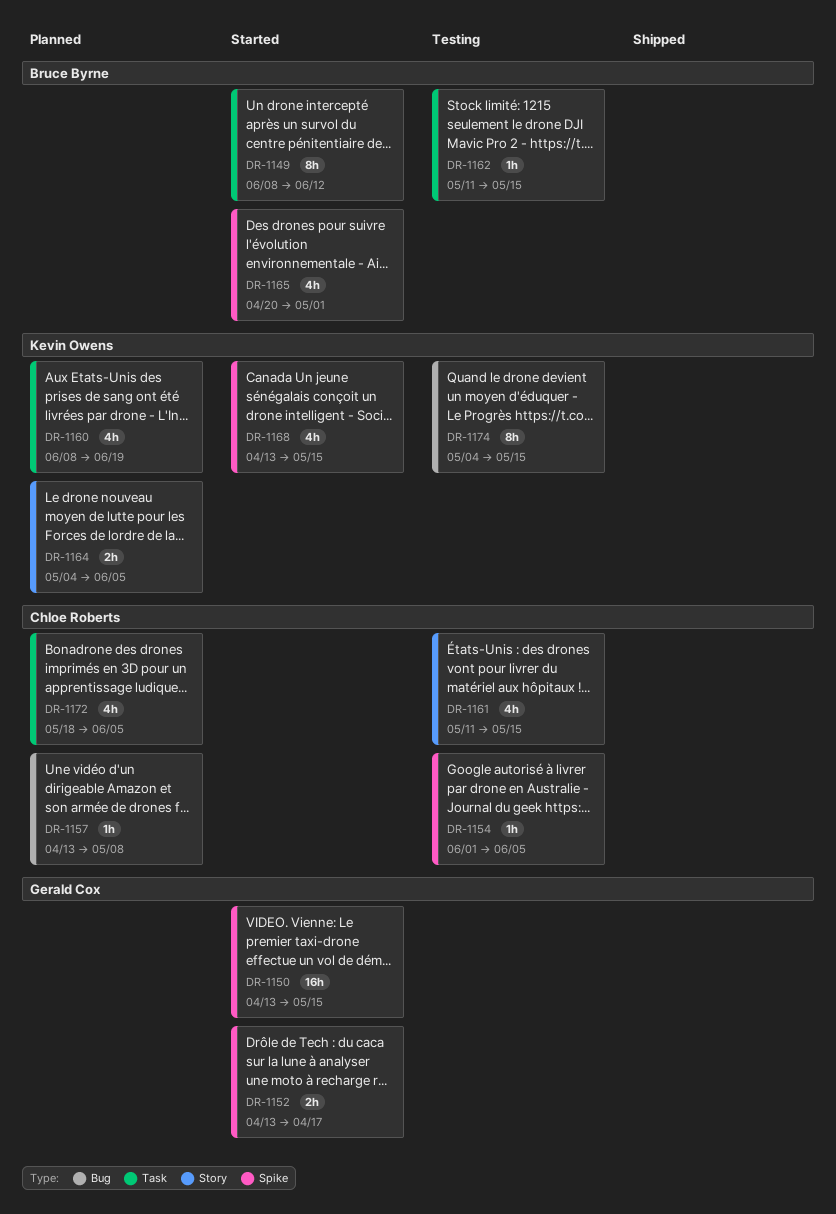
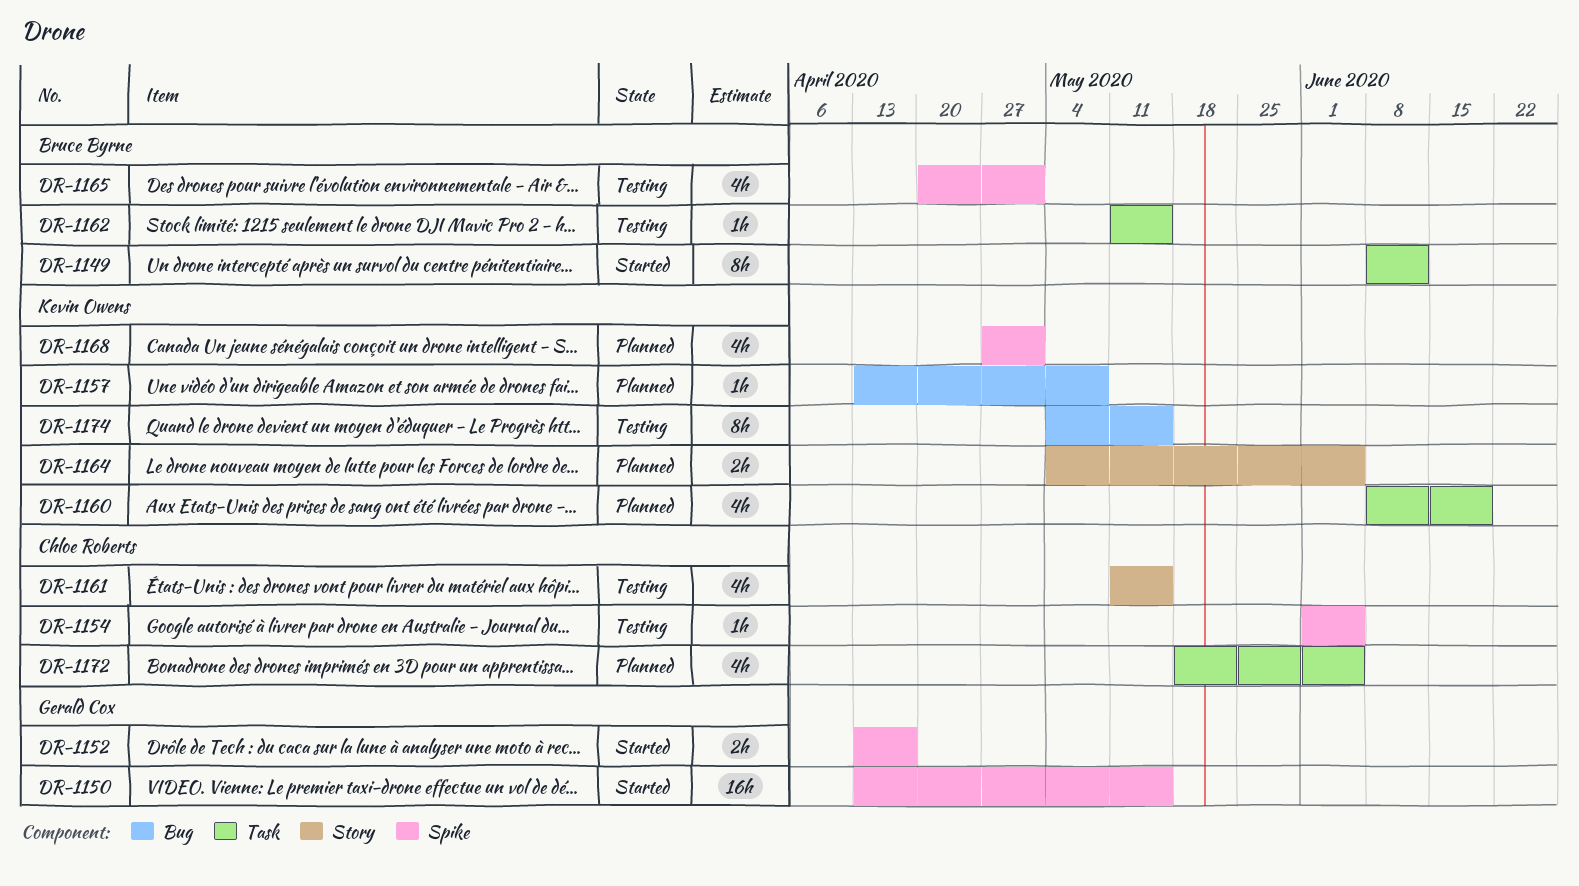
DR-1157, owner: Chloe Roberts -> Kevin Owens
DR-1165, status: Started -> Testing
DR-1168, status: Started -> Planned
DR-1168, start: Apr 13 -> Apr 27
DR-1168, due: May 15 -> May 1

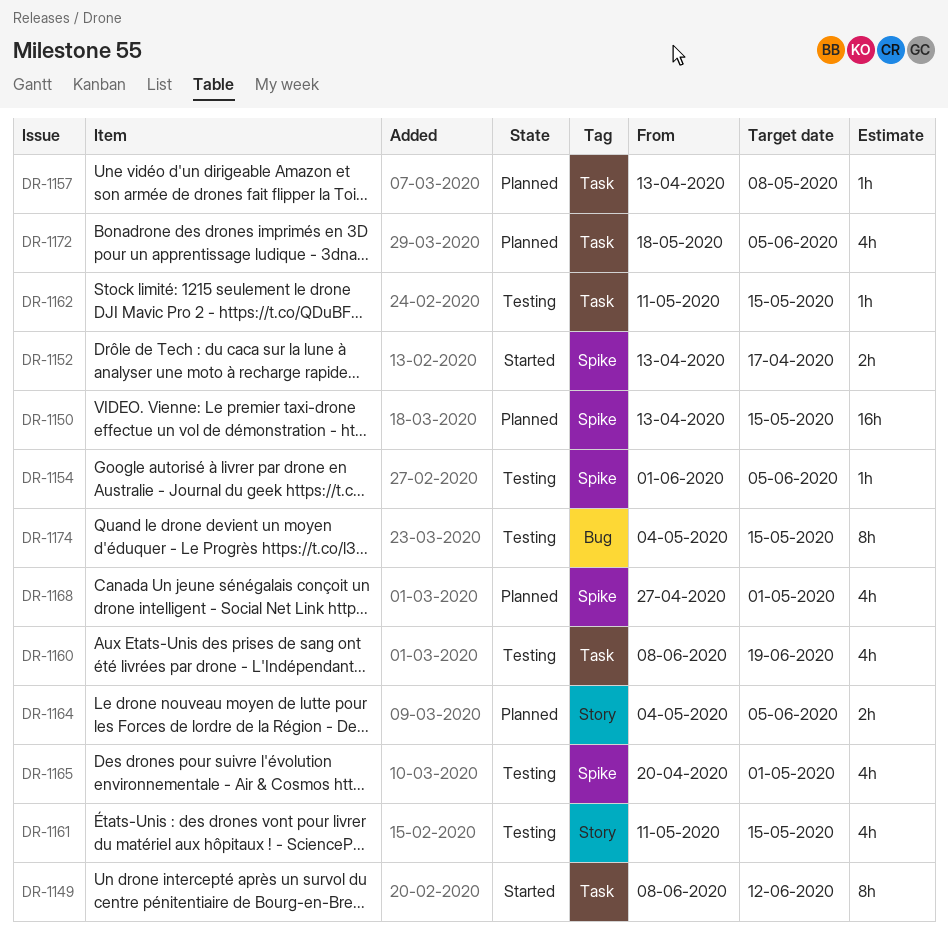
DR-1150, status: Started -> Planned
DR-1157, label: Bug -> Task
DR-1160, status: Planned -> Testing

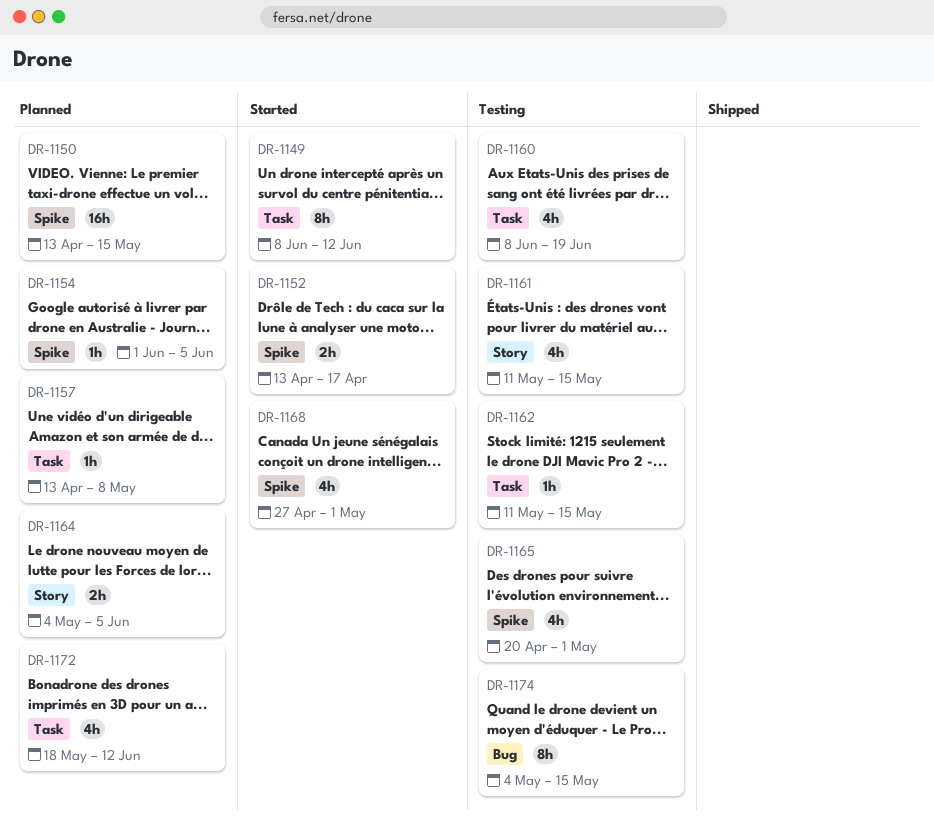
DR-1154, status: Testing -> Planned
DR-1168, status: Planned -> Started
DR-1172, due: Jun 5 -> Jun 12

